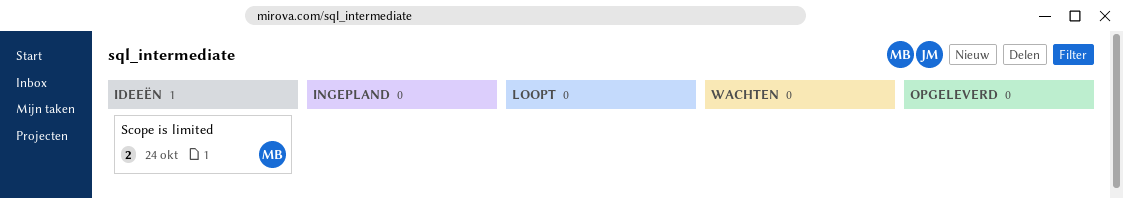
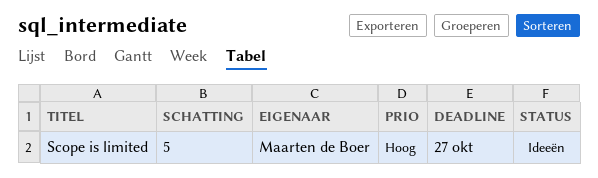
Scope is limited, estimate: 2 -> 5
Scope is limited, due: Oct 24 -> Oct 27

